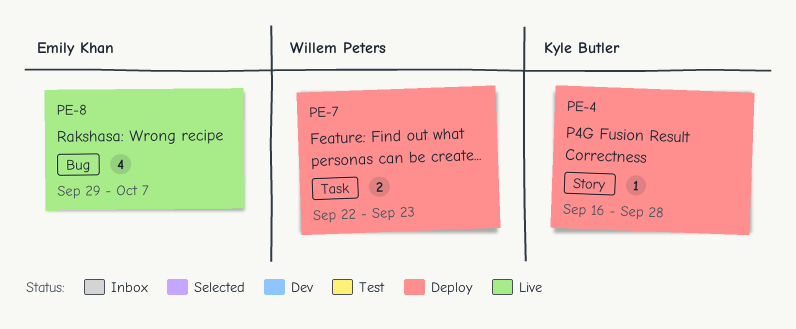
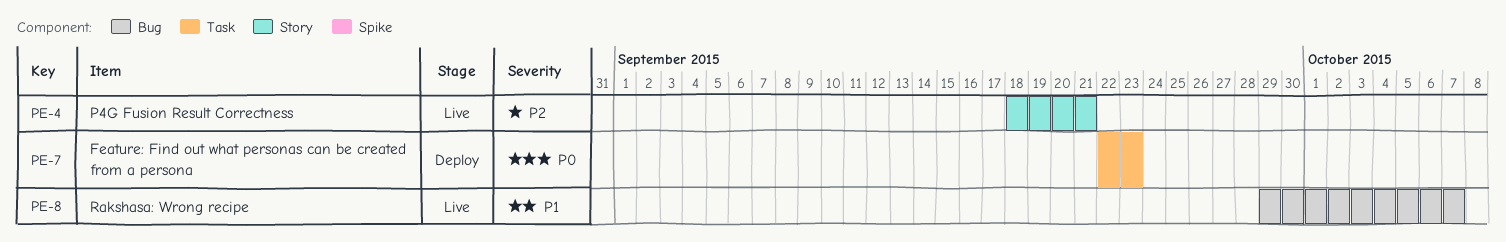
PE-4, status: Deploy -> Live
PE-4, start: Sep 16 -> Sep 18
PE-4, due: Sep 28 -> Sep 21

